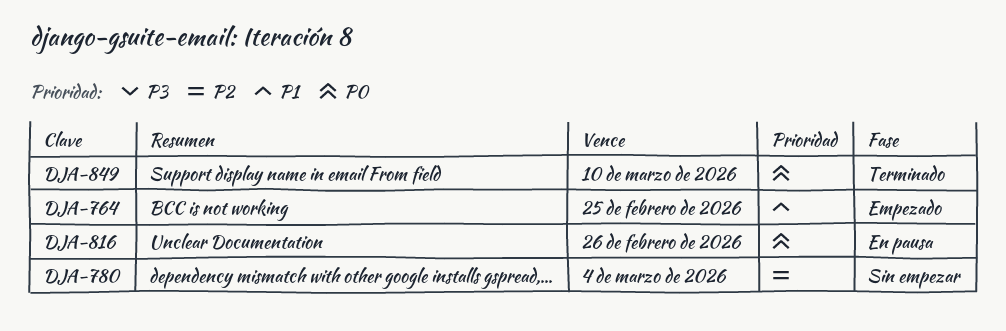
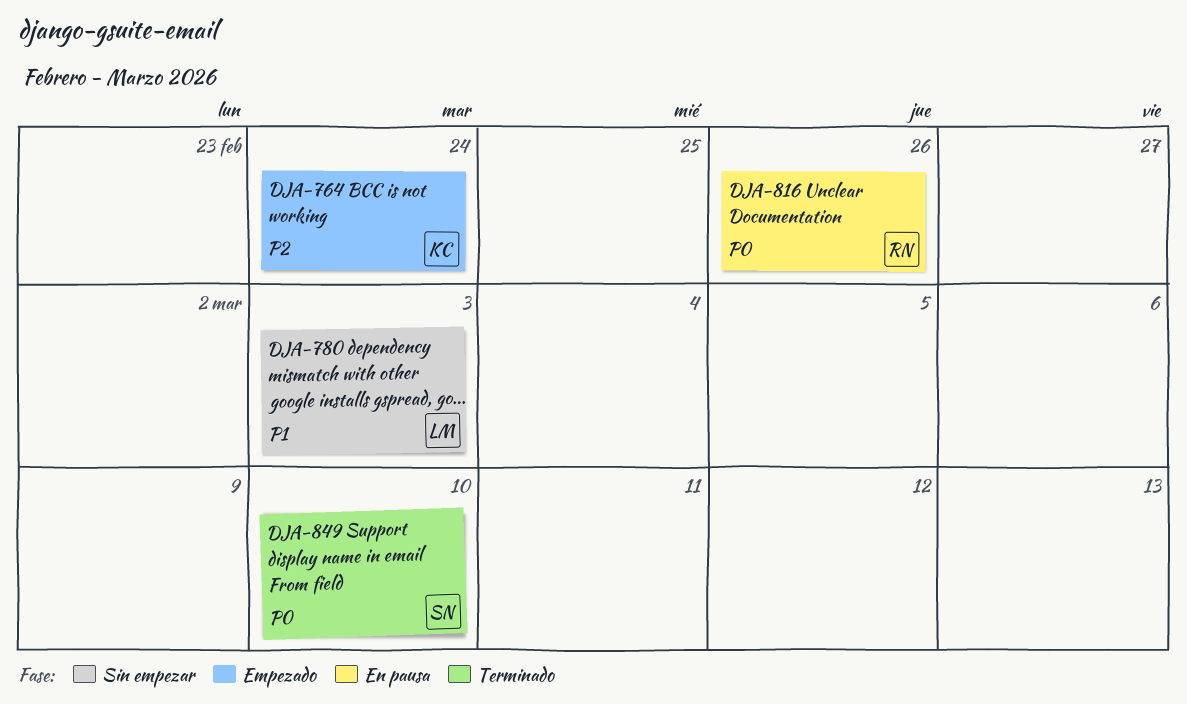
DJA-764, priority: P1 -> P2
DJA-764, due: Feb 25 -> Feb 24
DJA-780, priority: P2 -> P1
DJA-780, due: Mar 4 -> Mar 3

